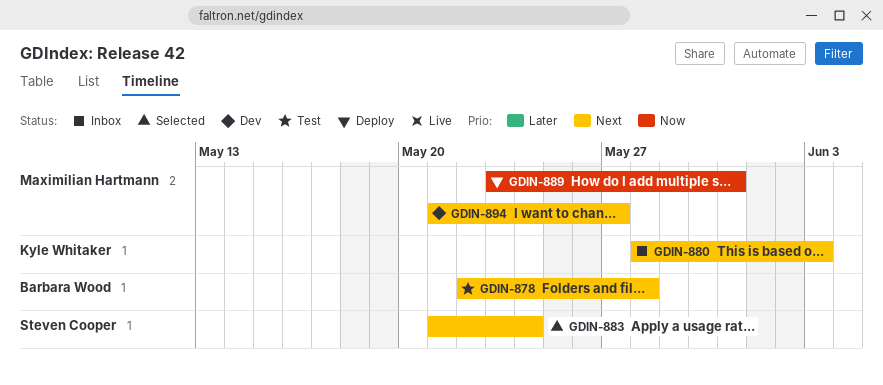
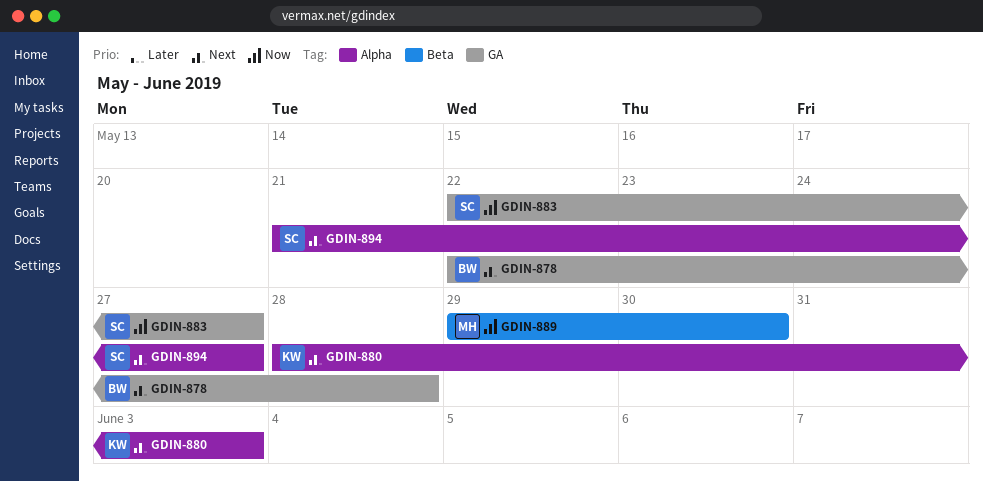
GDIN-883, priority: Next -> Now
GDIN-883, start: May 21 -> May 22
GDIN-883, due: May 24 -> May 27
GDIN-889, start: May 23 -> May 29
GDIN-889, due: May 31 -> May 30
GDIN-894, owner: Maximilian Hartmann -> Steven Cooper

